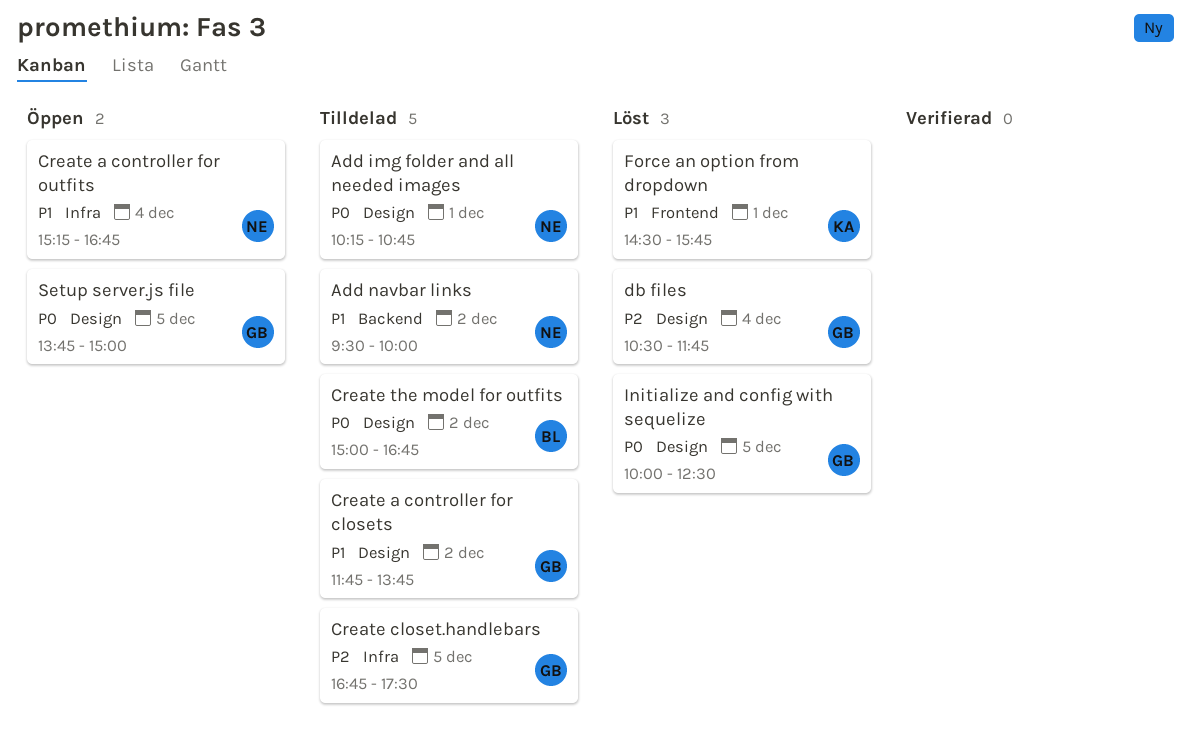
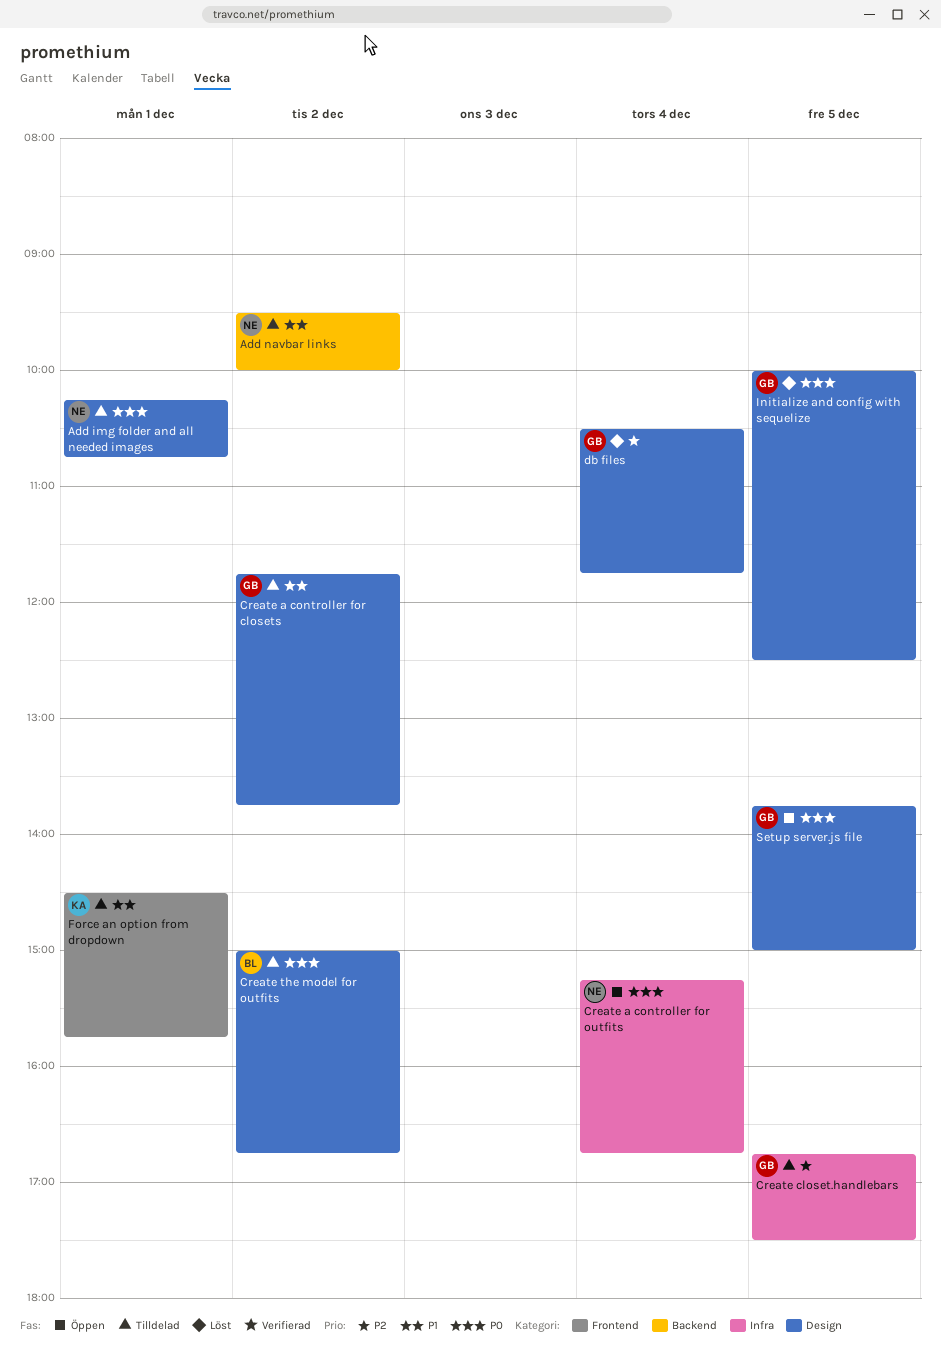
Create a controller for outfits, priority: P1 -> P0
Force an option from dropdown, status: Löst -> Tilldelad

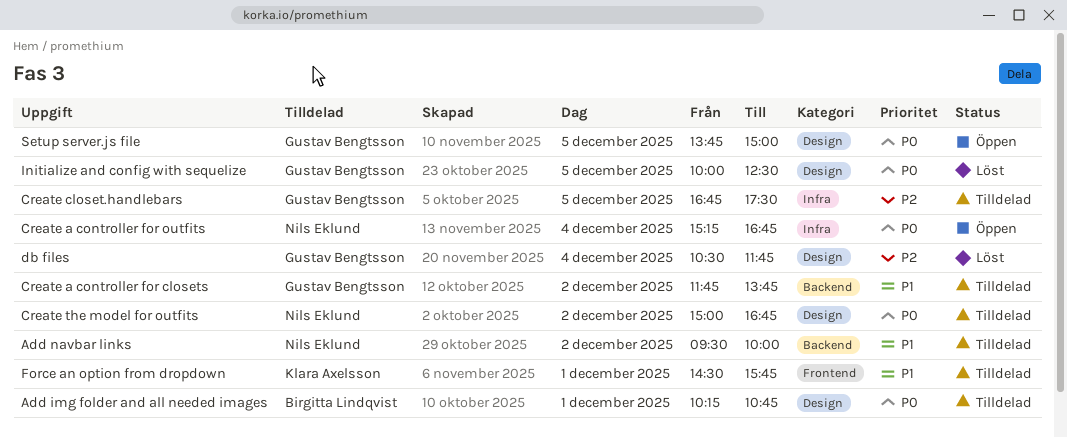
Add img folder and all needed images, owner: Nils Eklund -> Birgitta Lindqvist
Create a controller for closets, label: Design -> Backend
Create the model for outfits, owner: Birgitta Lindqvist -> Nils Eklund

